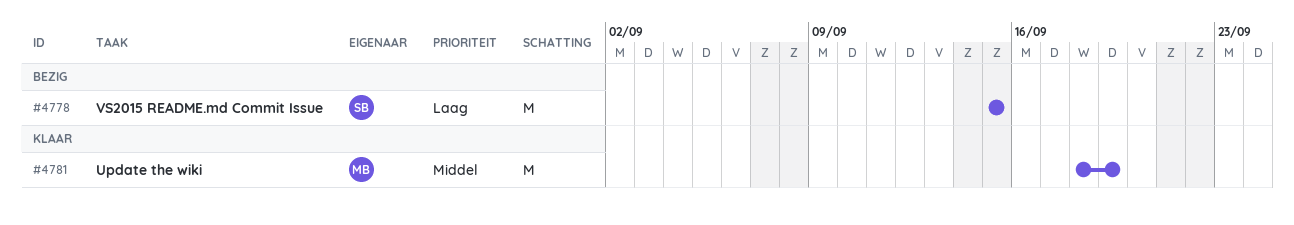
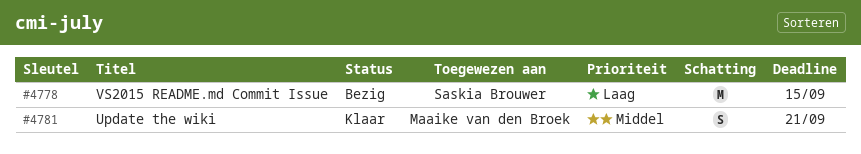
#4781, estimate: M -> S
#4781, due: Sep 19 -> Sep 21

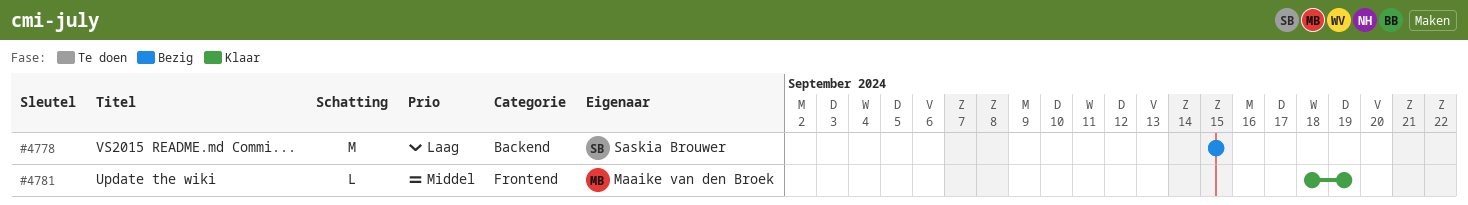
#4781, estimate: S -> L
#4781, due: Sep 21 -> Sep 19

